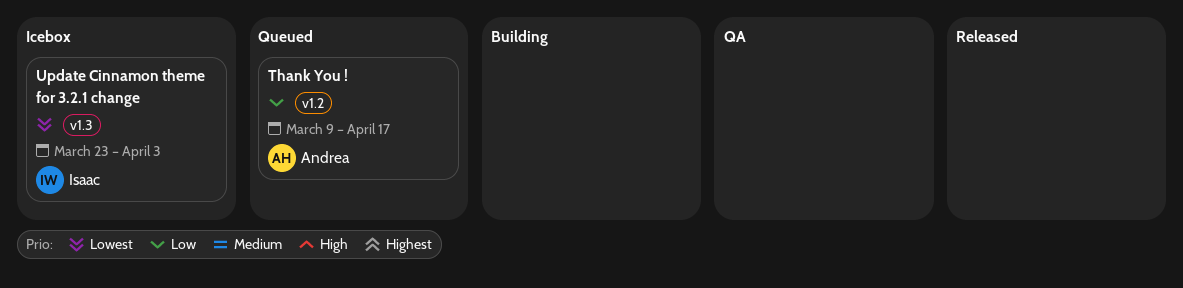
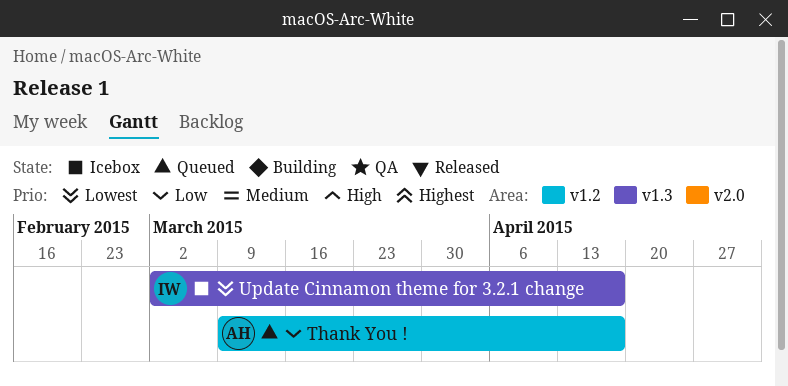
Update Cinnamon theme for 3.2.1 change, start: Mar 23 -> Mar 2
Update Cinnamon theme for 3.2.1 change, due: Apr 3 -> Apr 17

